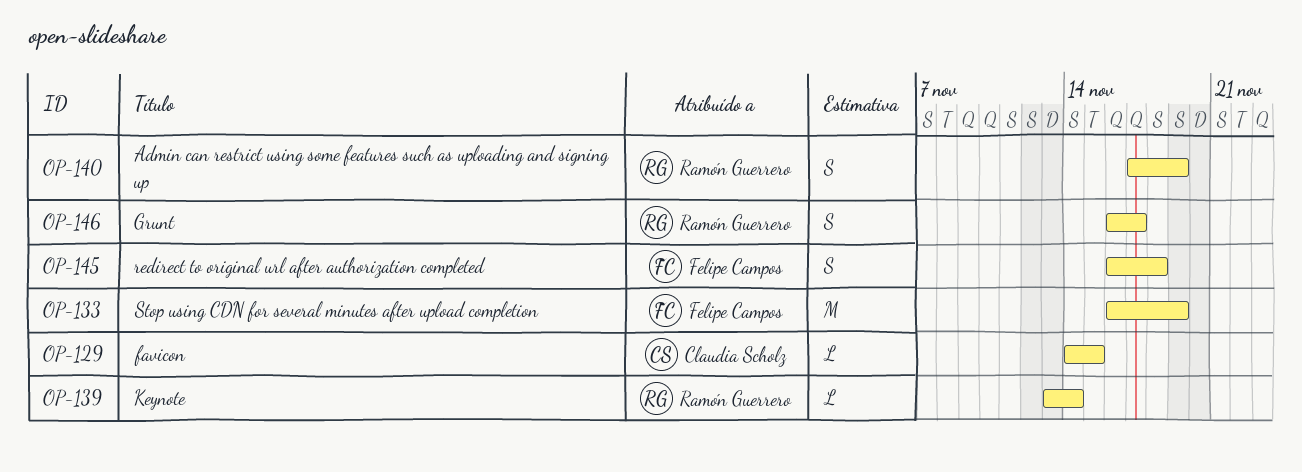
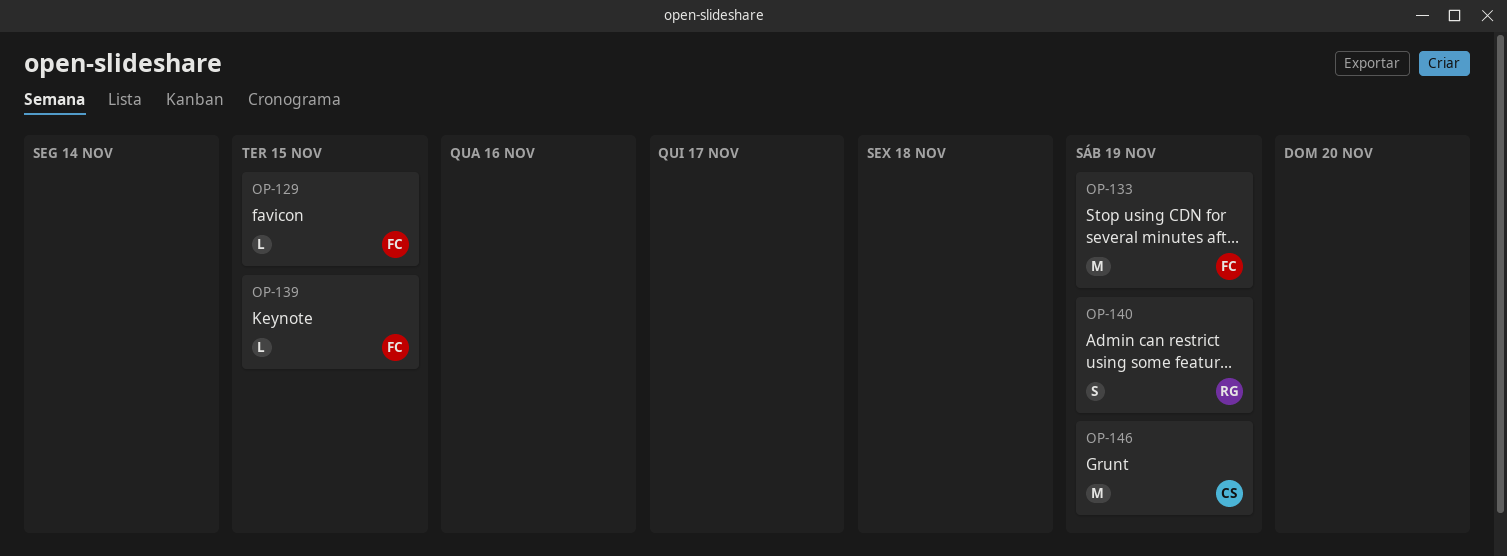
OP-129, owner: Claudia Scholz -> Felipe Campos
OP-139, owner: Ramón Guerrero -> Felipe Campos
OP-139, due: Nov 14 -> Nov 15
OP-145: present -> none
OP-146, owner: Ramón Guerrero -> Claudia Scholz
OP-146, estimate: S -> M
OP-146, due: Nov 17 -> Nov 19

